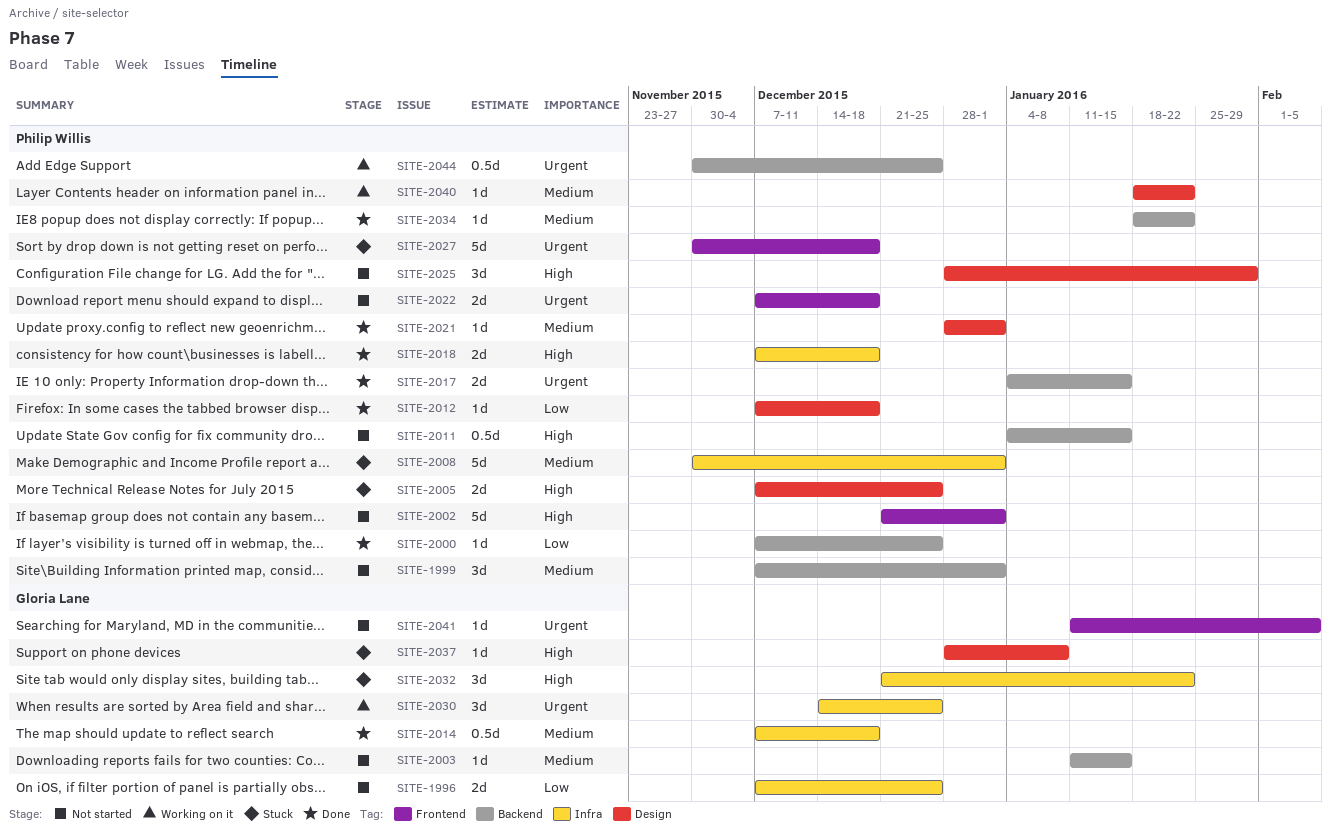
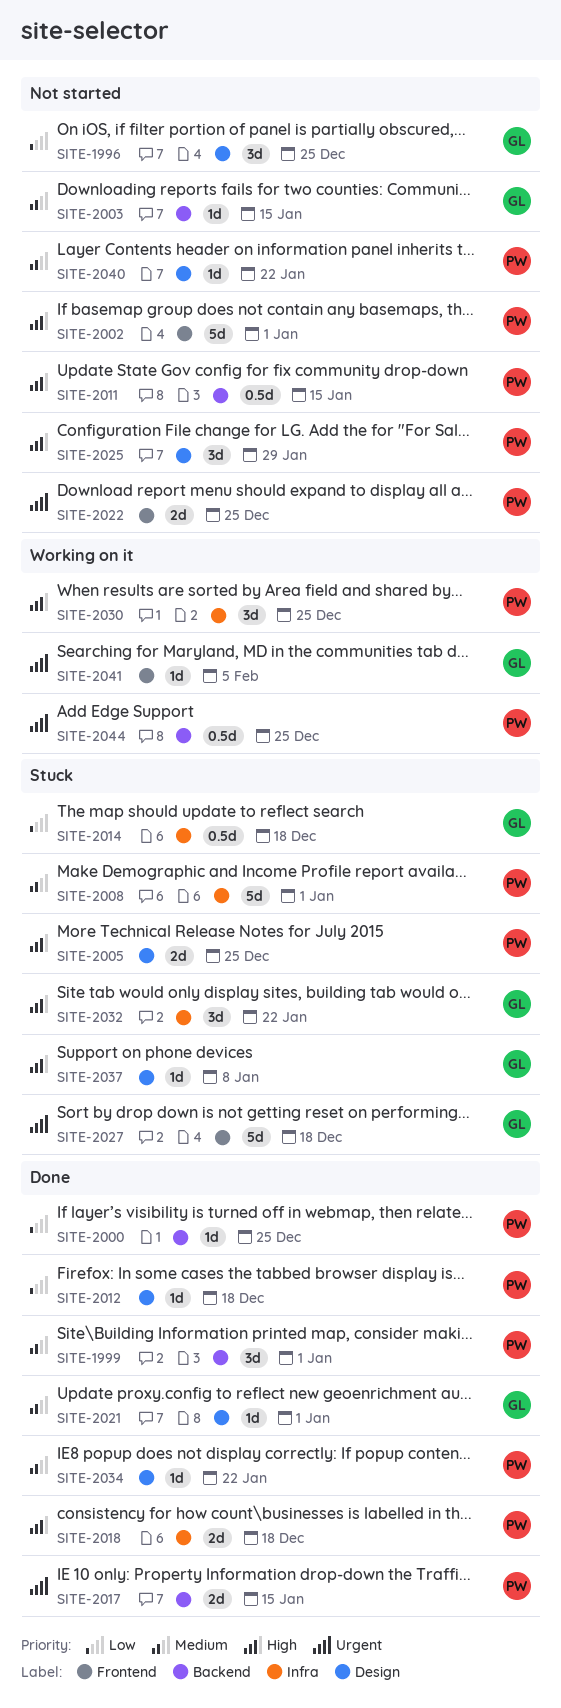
SITE-1996, label: Infra -> Design
SITE-1996, estimate: 2d -> 3d
SITE-1999, status: Not started -> Done
SITE-2014, status: Done -> Stuck
SITE-2014, priority: Medium -> Low
SITE-2021, owner: Philip Willis -> Gloria Lane
SITE-2022, due: Dec 18 -> Dec 25
SITE-2027, owner: Philip Willis -> Gloria Lane
SITE-2030, owner: Gloria Lane -> Philip Willis
SITE-2030, priority: Urgent -> High
SITE-2034, label: Backend -> Design
SITE-2040, status: Working on it -> Not started
SITE-2041, status: Not started -> Working on it

